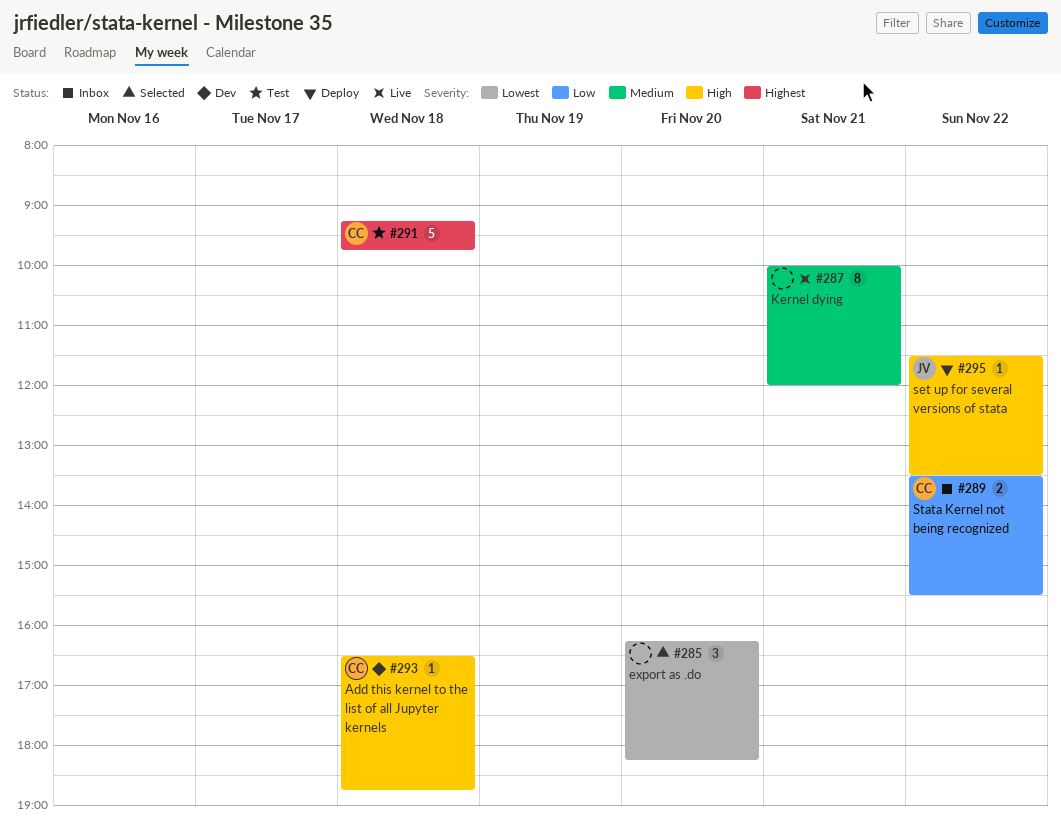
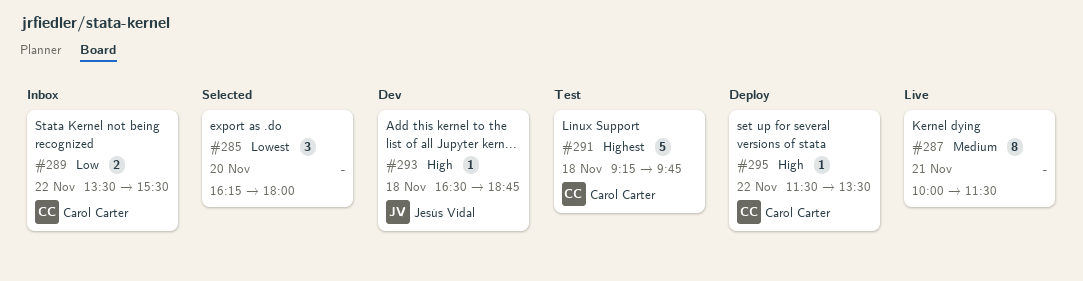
#285, ends: 18:15 -> 18:00
#287, ends: 12:00 -> 11:30
#293, owner: Carol Carter -> Jesús Vidal
#295, owner: Jesús Vidal -> Carol Carter

